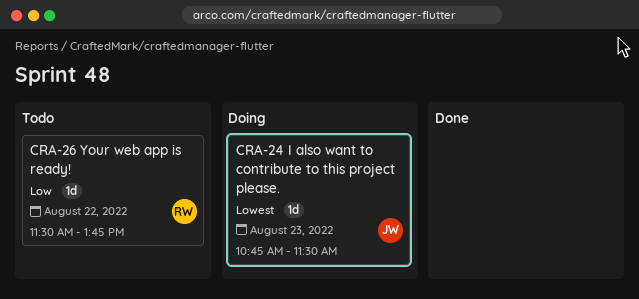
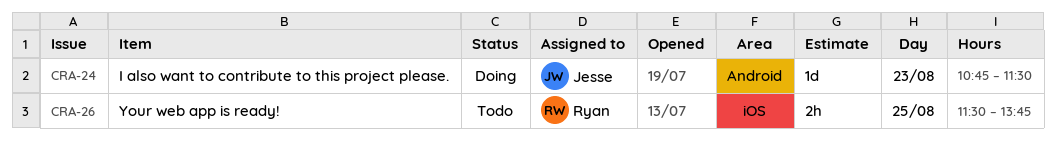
CRA-26, estimate: 1d -> 2h
CRA-26, day: Aug 22 -> Aug 25

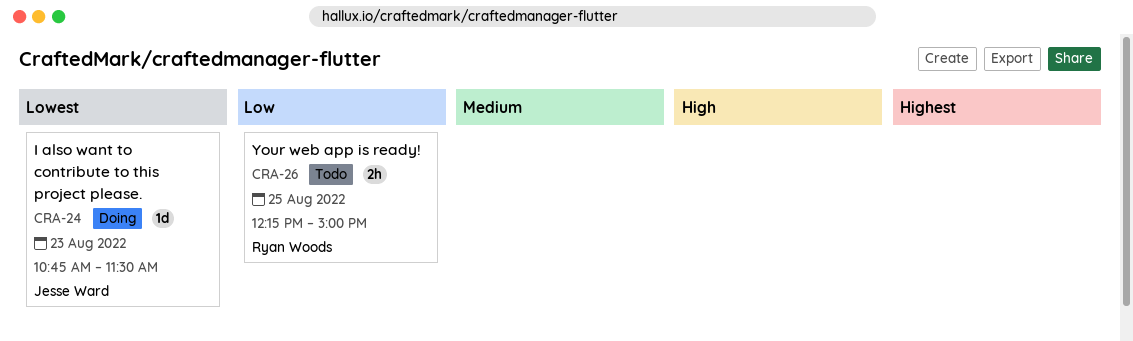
CRA-26, begins: 11:30 -> 12:15
CRA-26, ends: 13:45 -> 15:00

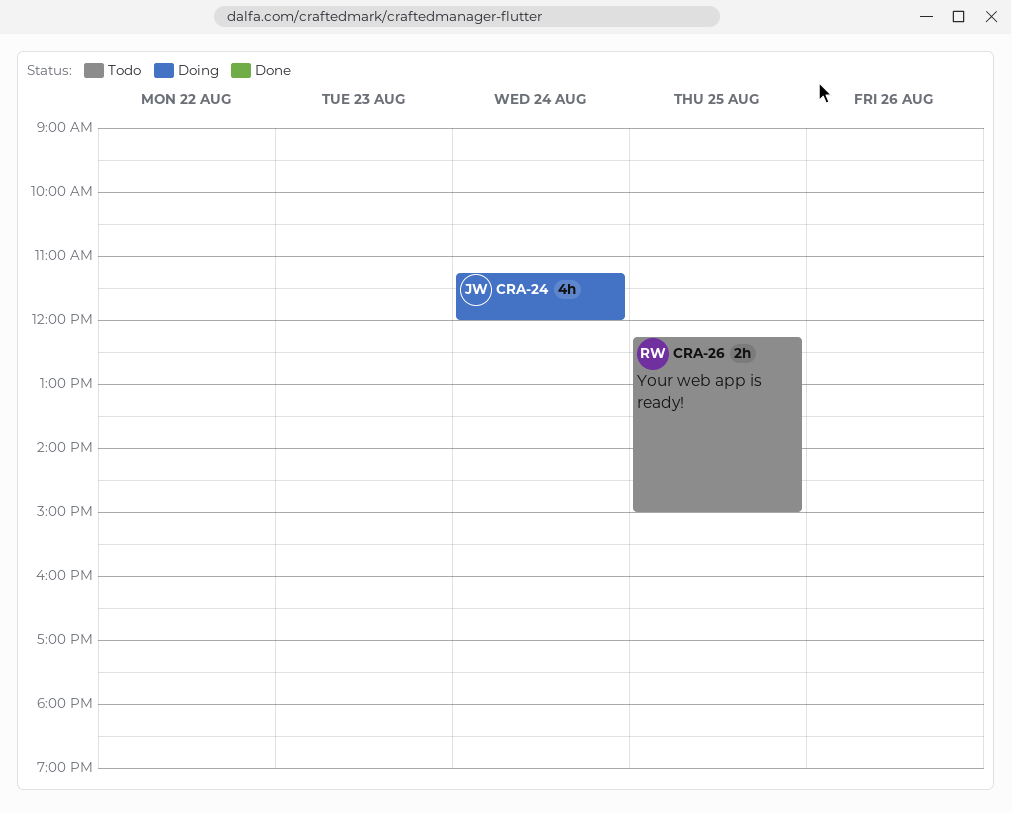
CRA-24, estimate: 1d -> 4h
CRA-24, day: Aug 23 -> Aug 24
CRA-24, begins: 10:45 -> 11:15
CRA-24, ends: 11:30 -> 12:00

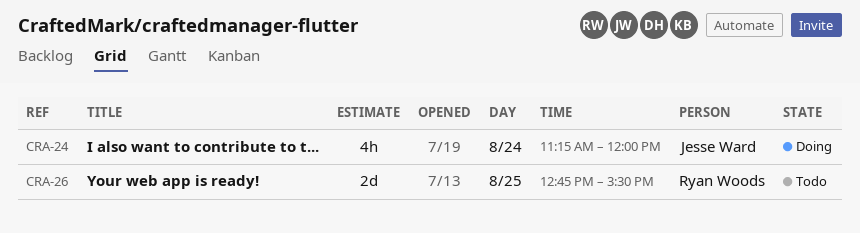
CRA-26, estimate: 2h -> 2d
CRA-26, begins: 12:15 -> 12:45
CRA-26, ends: 15:00 -> 15:30

